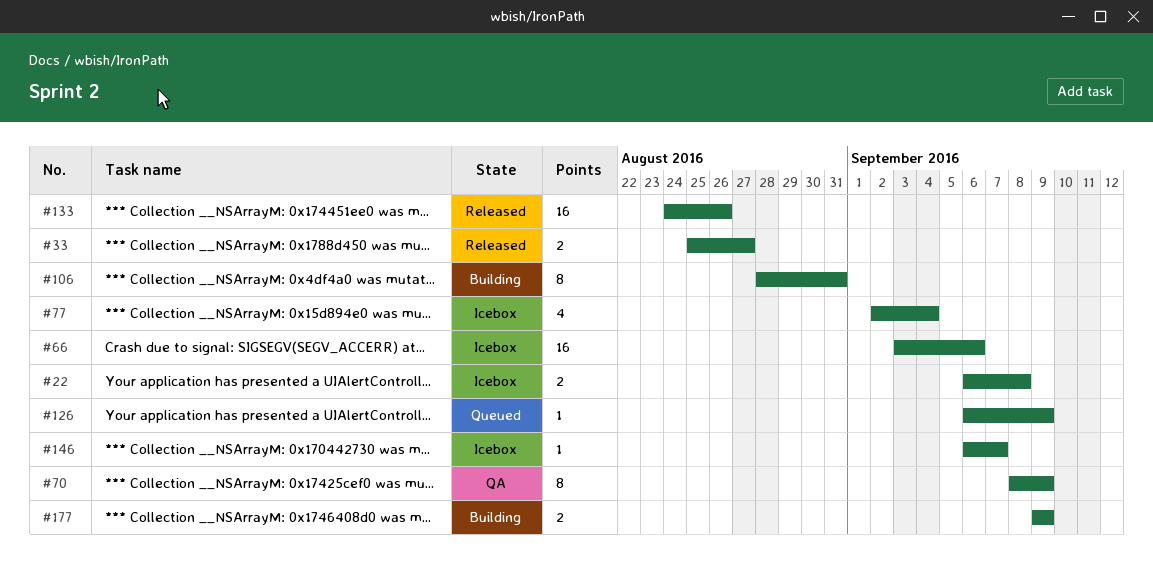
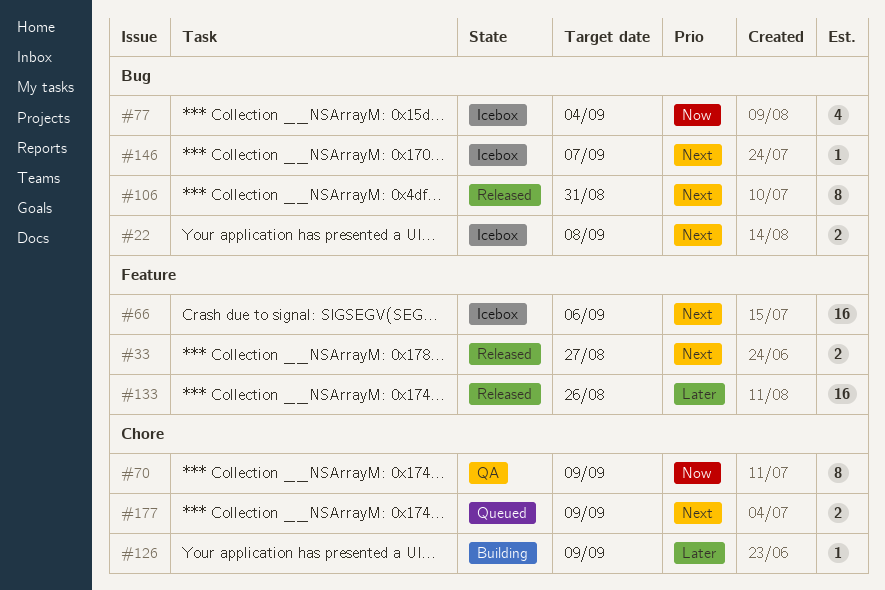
#106, status: Building -> Released
#126, status: Queued -> Building
#177, status: Building -> Queued

